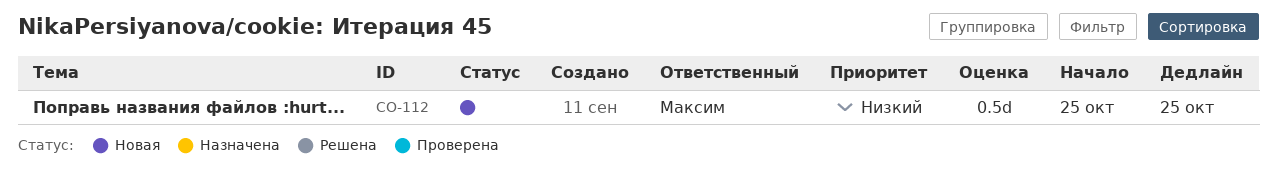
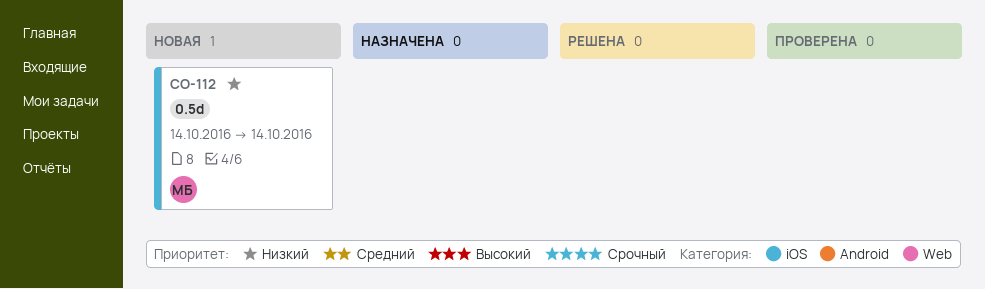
CO-112, start: Oct 25 -> Oct 14
CO-112, due: Oct 25 -> Oct 14

